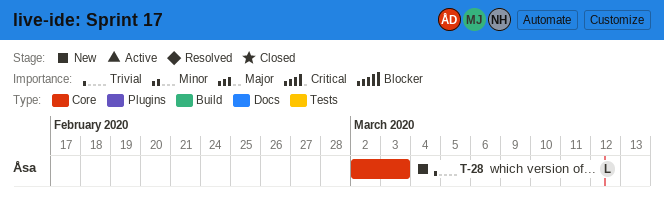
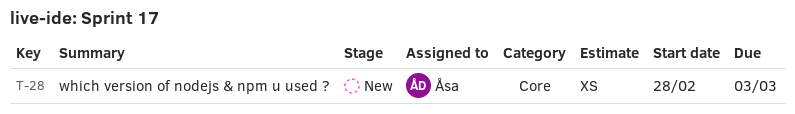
T-28, estimate: L -> XS
T-28, start: Mar 2 -> Feb 28

